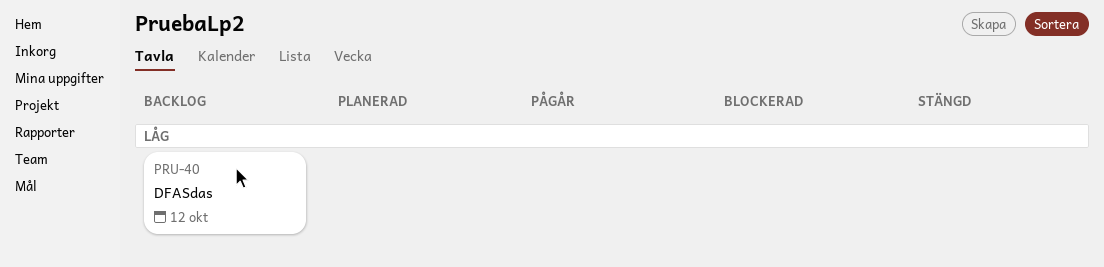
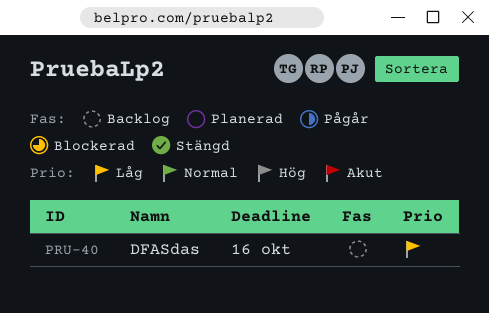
PRU-40, due: Oct 12 -> Oct 16

